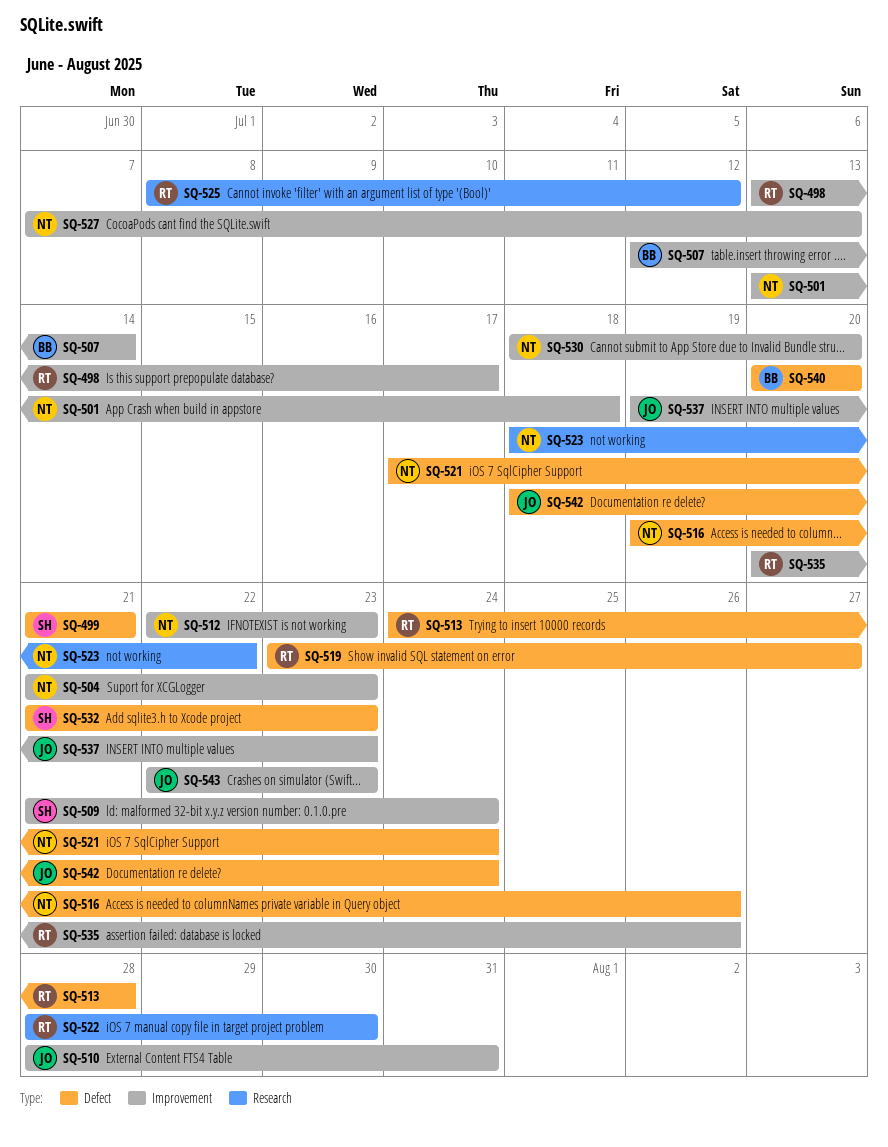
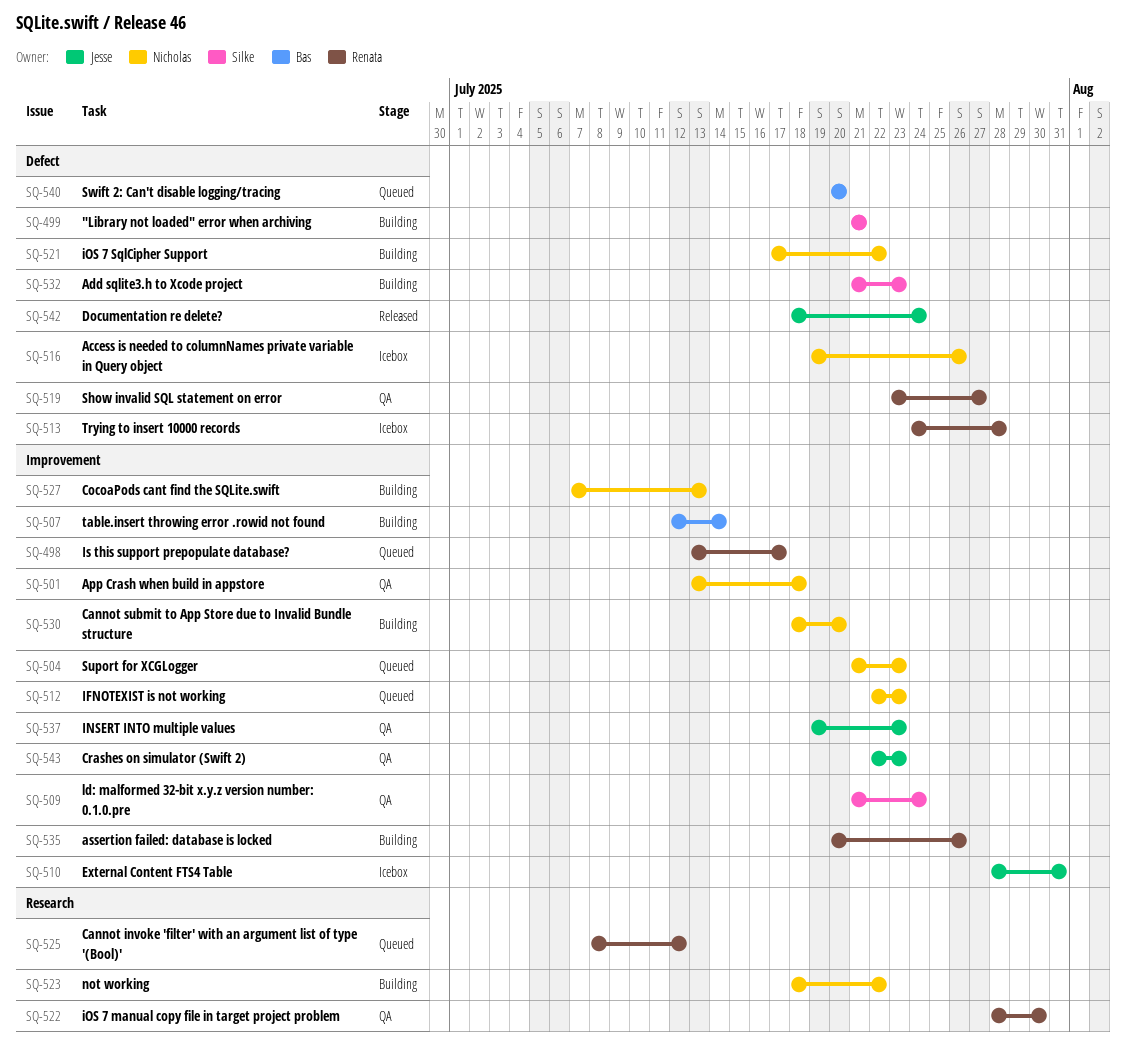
SQ-521, due: Jul 24 -> Jul 22

